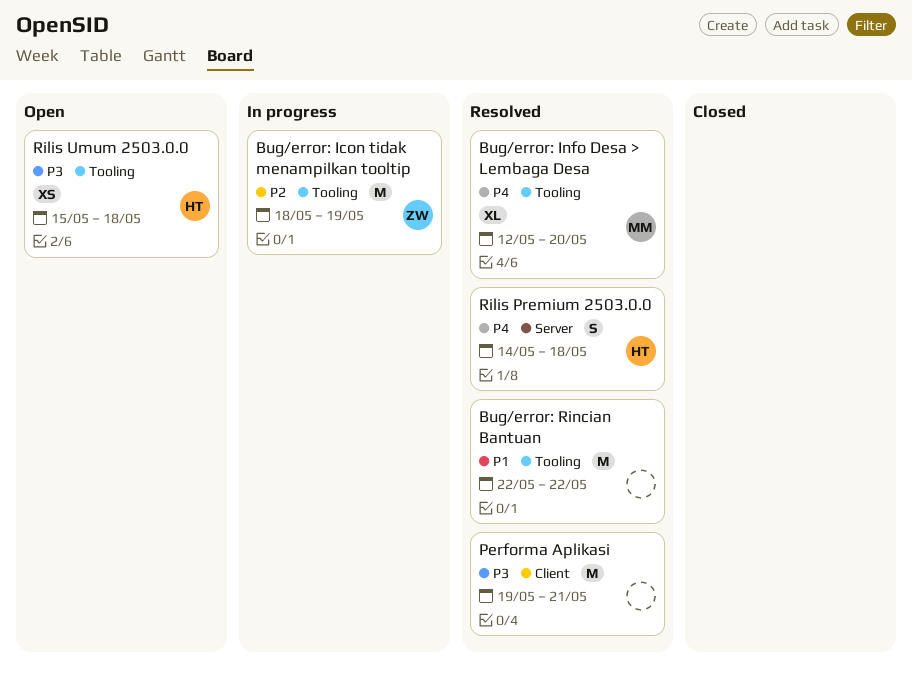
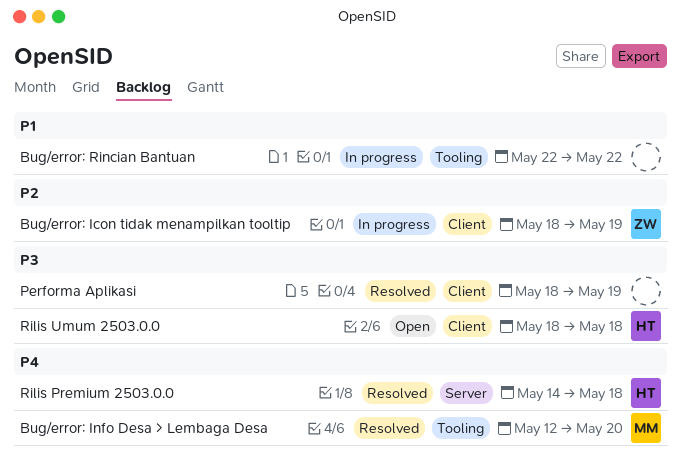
Bug/error: Icon tidak menampilkan tooltip, label: Tooling -> Client
Bug/error: Rincian Bantuan, status: Resolved -> In progress
Performa Aplikasi, start: May 19 -> May 18
Performa Aplikasi, due: May 21 -> May 19
Rilis Umum 2503.0.0, label: Tooling -> Client
Rilis Umum 2503.0.0, start: May 15 -> May 18

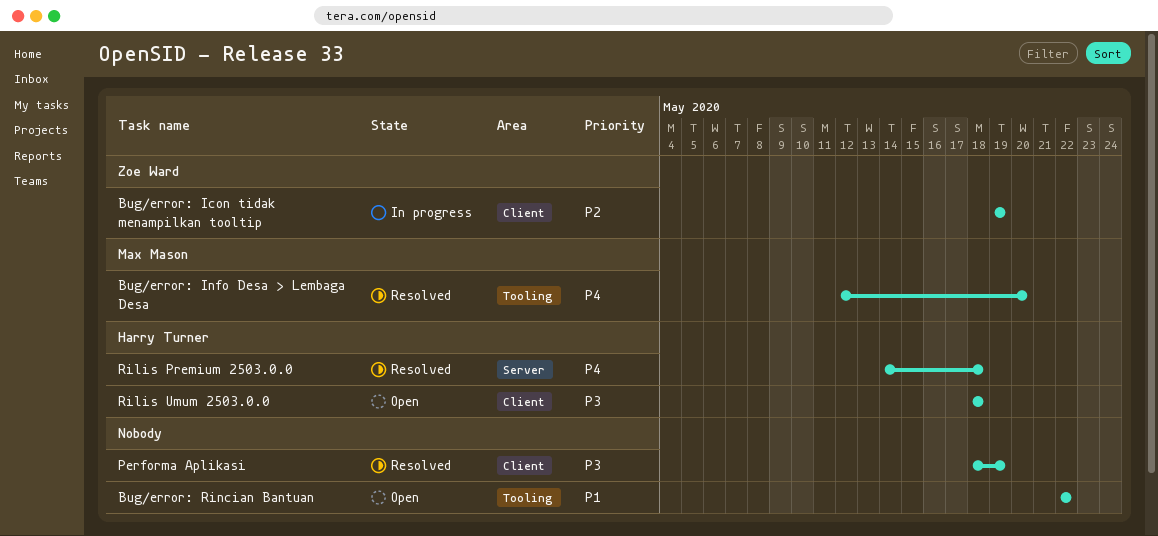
Bug/error: Icon tidak menampilkan tooltip, start: May 18 -> May 19
Bug/error: Rincian Bantuan, status: In progress -> Open

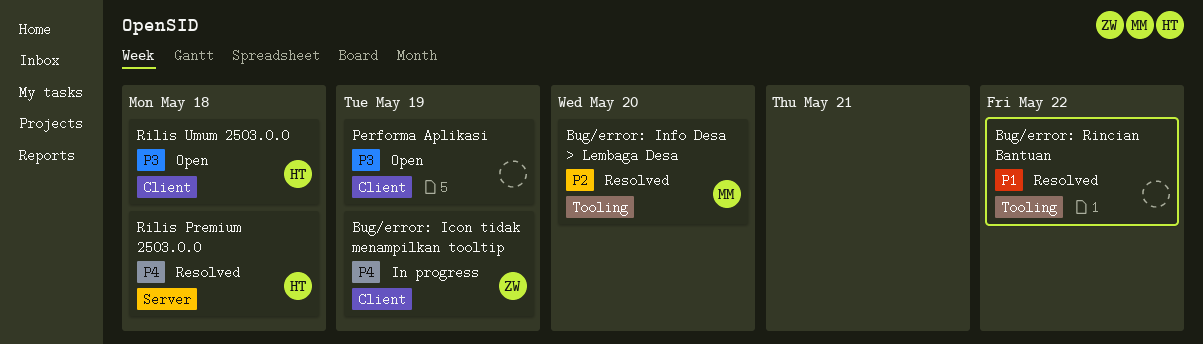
Bug/error: Icon tidak menampilkan tooltip, priority: P2 -> P4
Bug/error: Info Desa > Lembaga Desa, priority: P4 -> P2
Bug/error: Rincian Bantuan, status: Open -> Resolved
Performa Aplikasi, status: Resolved -> Open

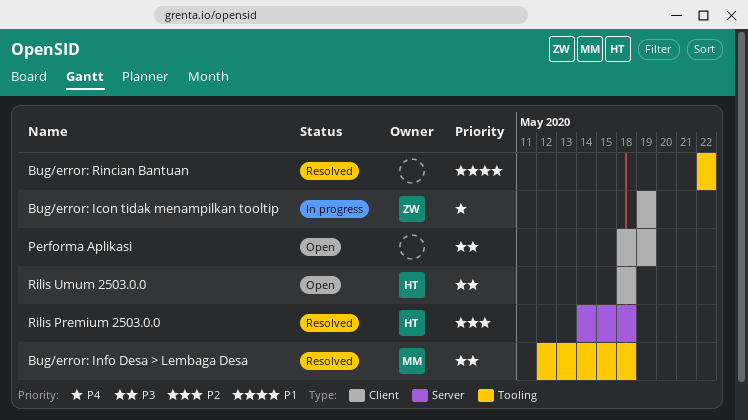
Bug/error: Info Desa > Lembaga Desa, priority: P2 -> P3
Bug/error: Info Desa > Lembaga Desa, due: May 20 -> May 18
Rilis Premium 2503.0.0, priority: P4 -> P2

